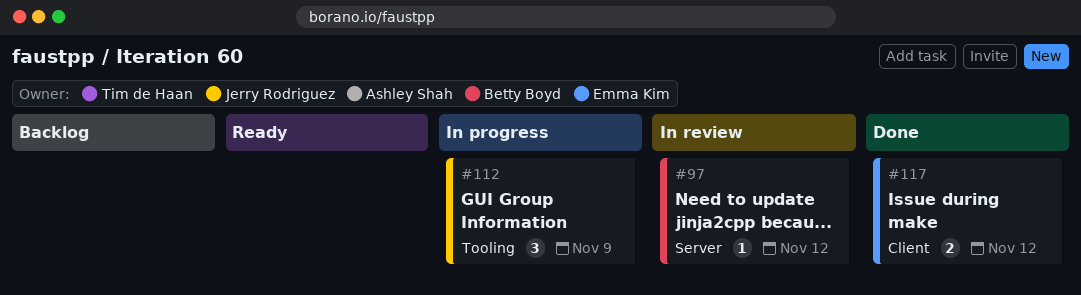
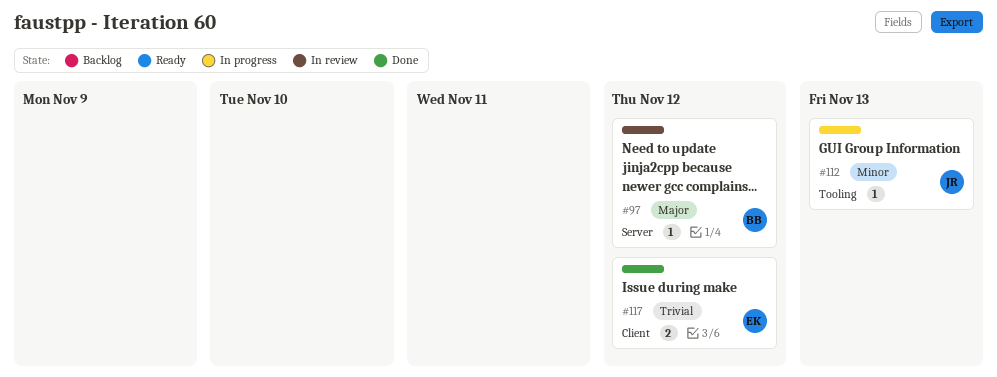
#112, estimate: 3 -> 1
#112, due: Nov 9 -> Nov 13

